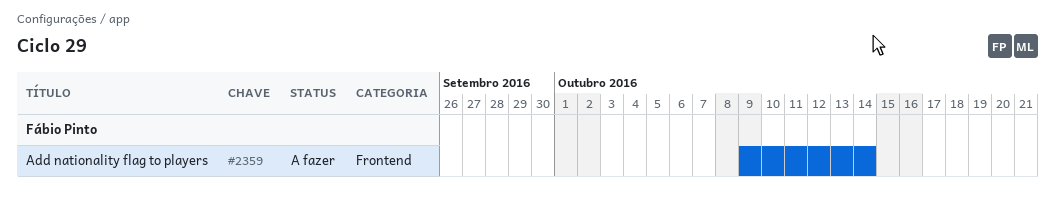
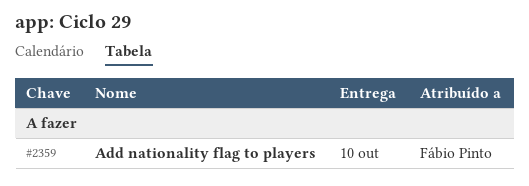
#2359, due: Oct 14 -> Oct 10

